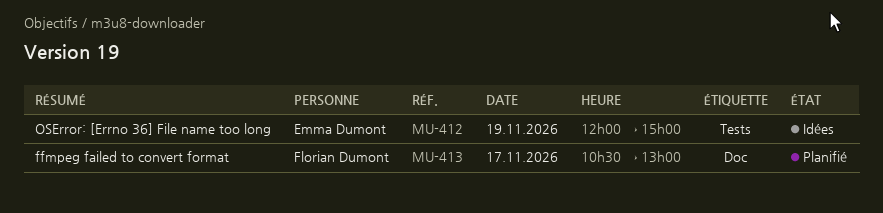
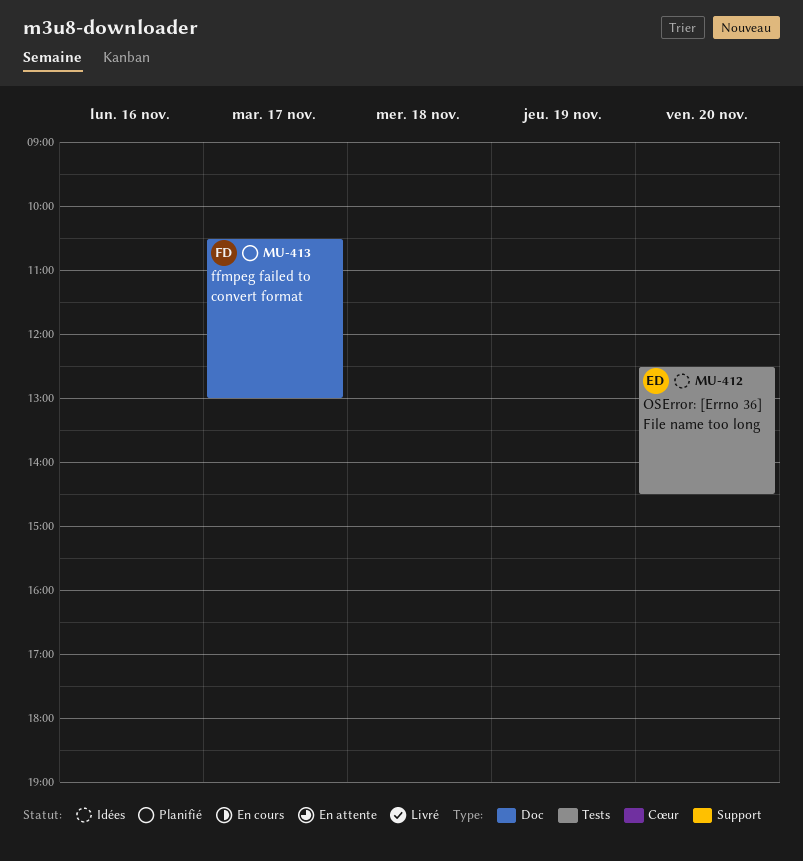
MU-412, day: Nov 19 -> Nov 20
MU-412, begins: 12:00 -> 12:30
MU-412, ends: 15:00 -> 14:30

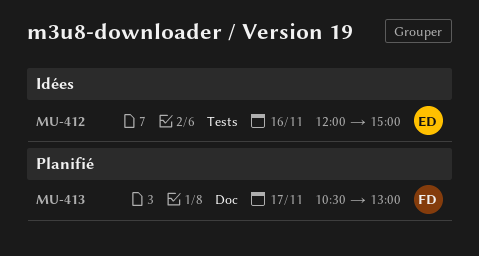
MU-412, day: Nov 20 -> Nov 16
MU-412, begins: 12:30 -> 12:00
MU-412, ends: 14:30 -> 15:00

